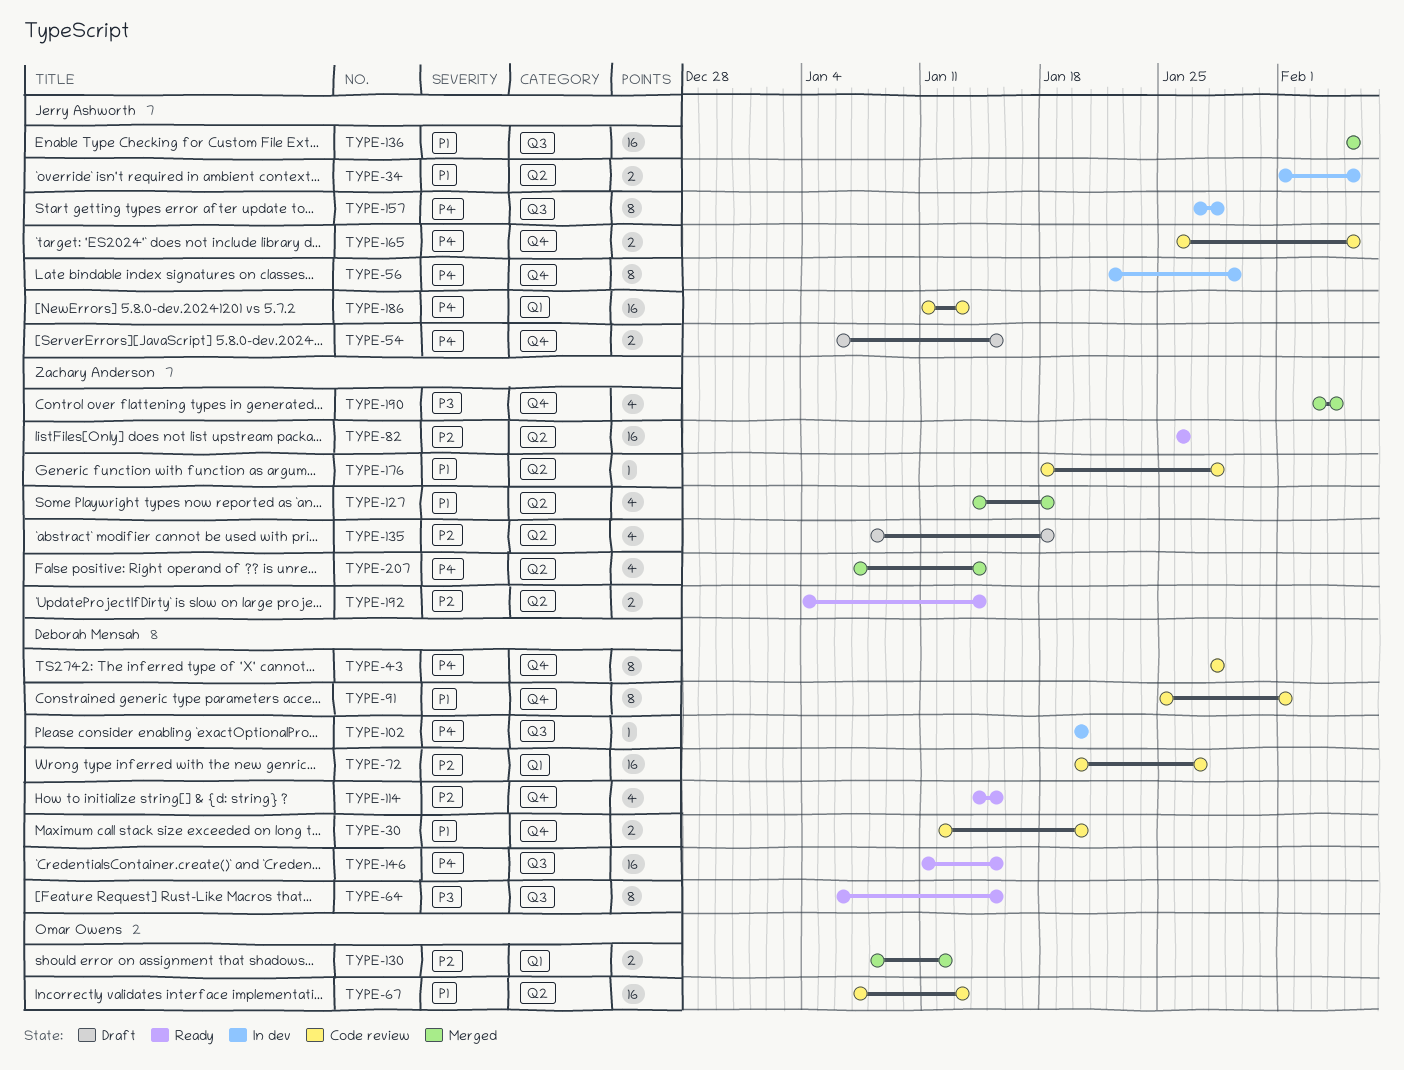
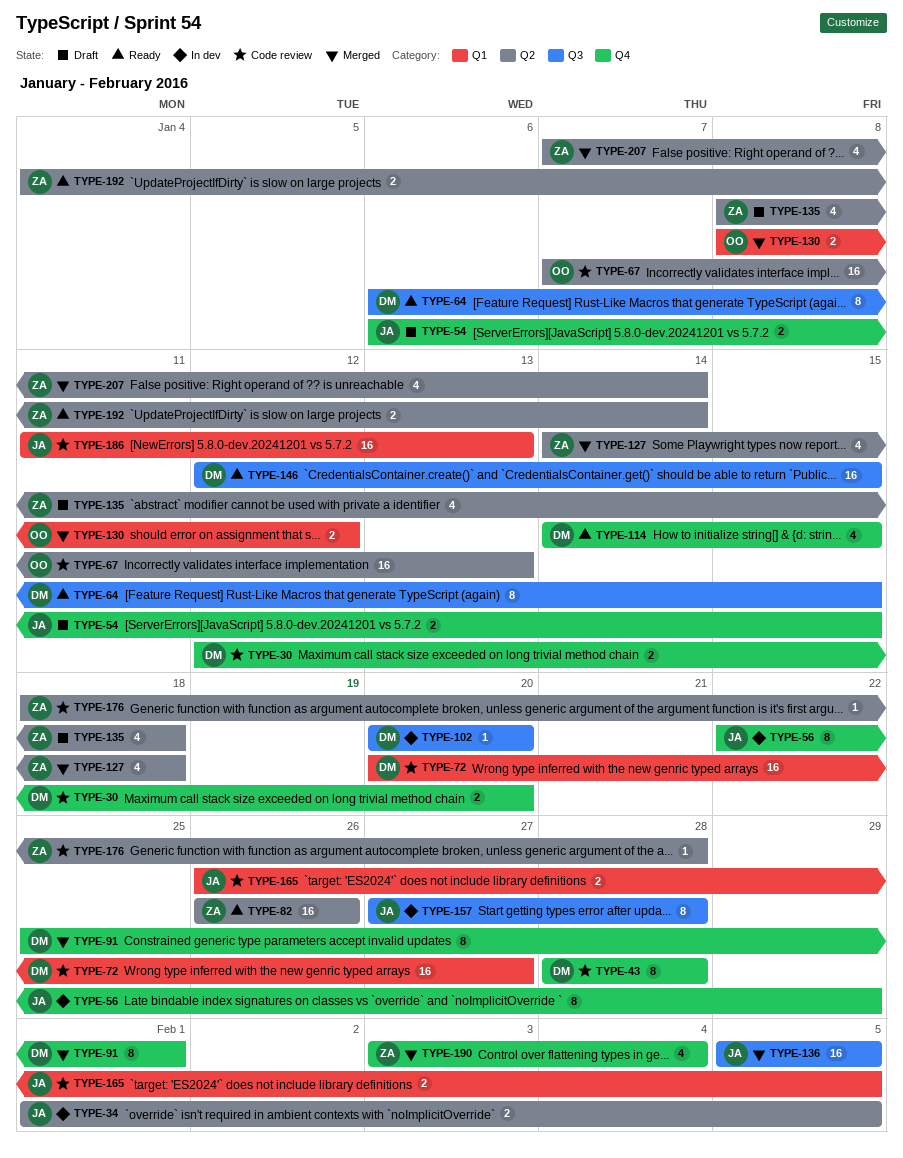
TYPE-91, status: Code review -> Merged
TYPE-146, start: Jan 11 -> Jan 12
TYPE-165, label: Q4 -> Q1

